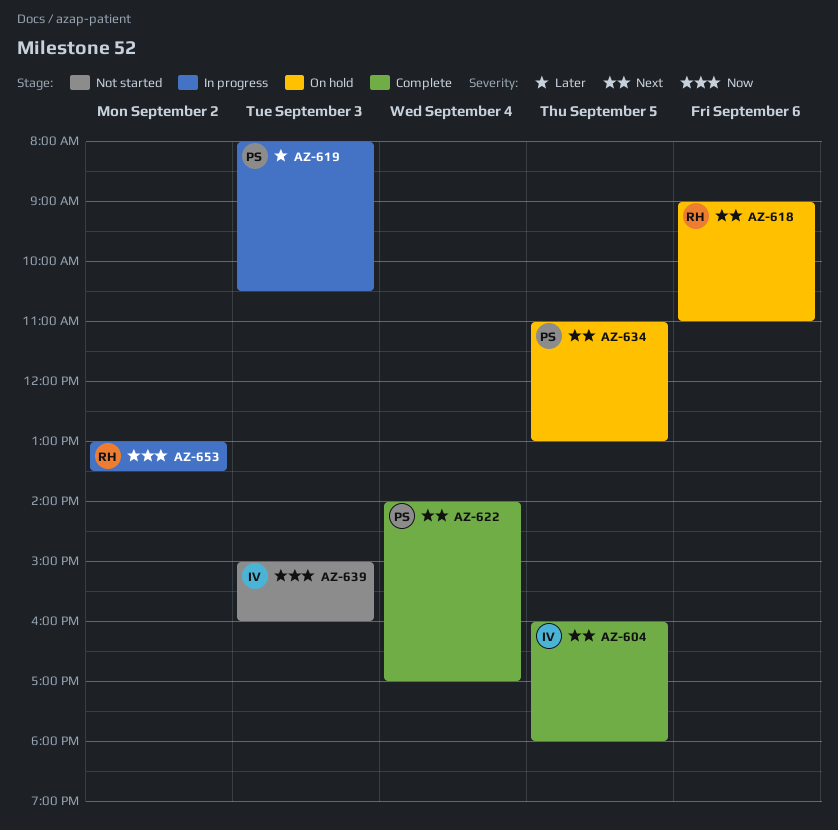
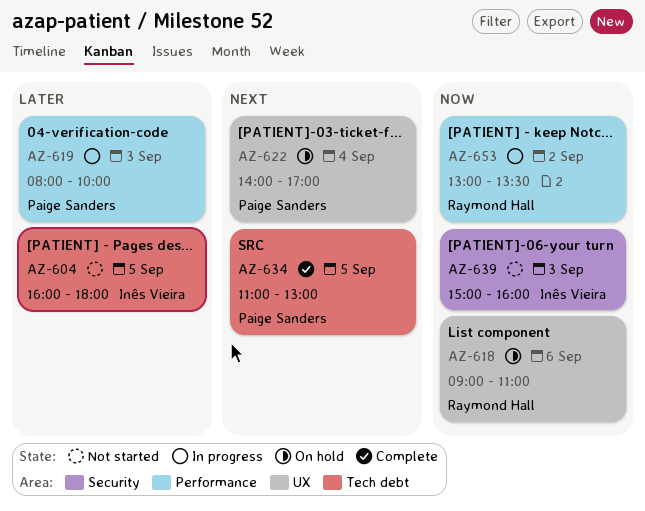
AZ-604, status: Complete -> Not started
AZ-604, priority: Next -> Later
AZ-618, priority: Next -> Now
AZ-619, ends: 10:30 -> 10:00
AZ-622, status: Complete -> On hold
AZ-634, status: On hold -> Complete

